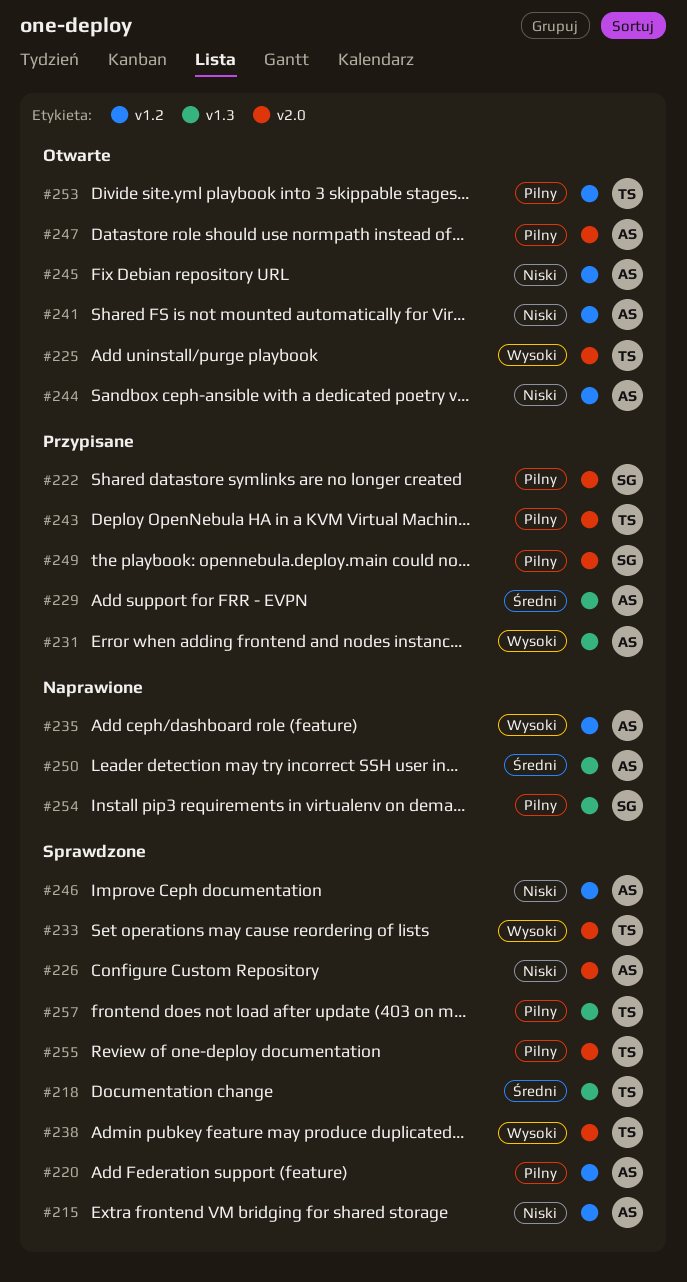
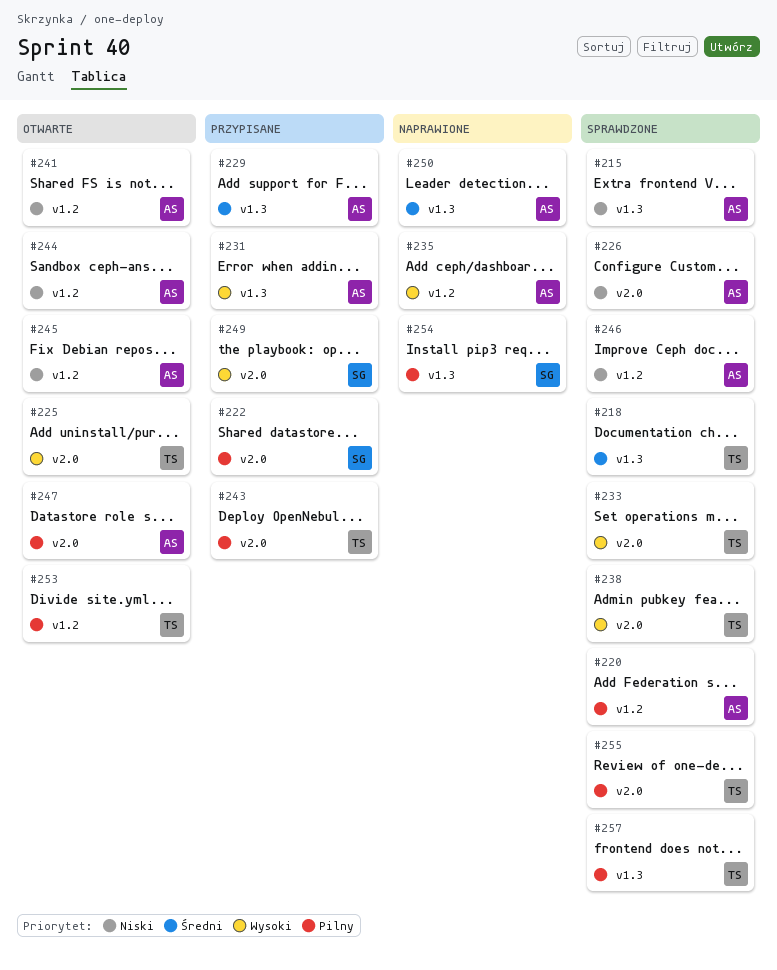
#215, label: v1.2 -> v1.3
#249, priority: Pilny -> Wysoki

